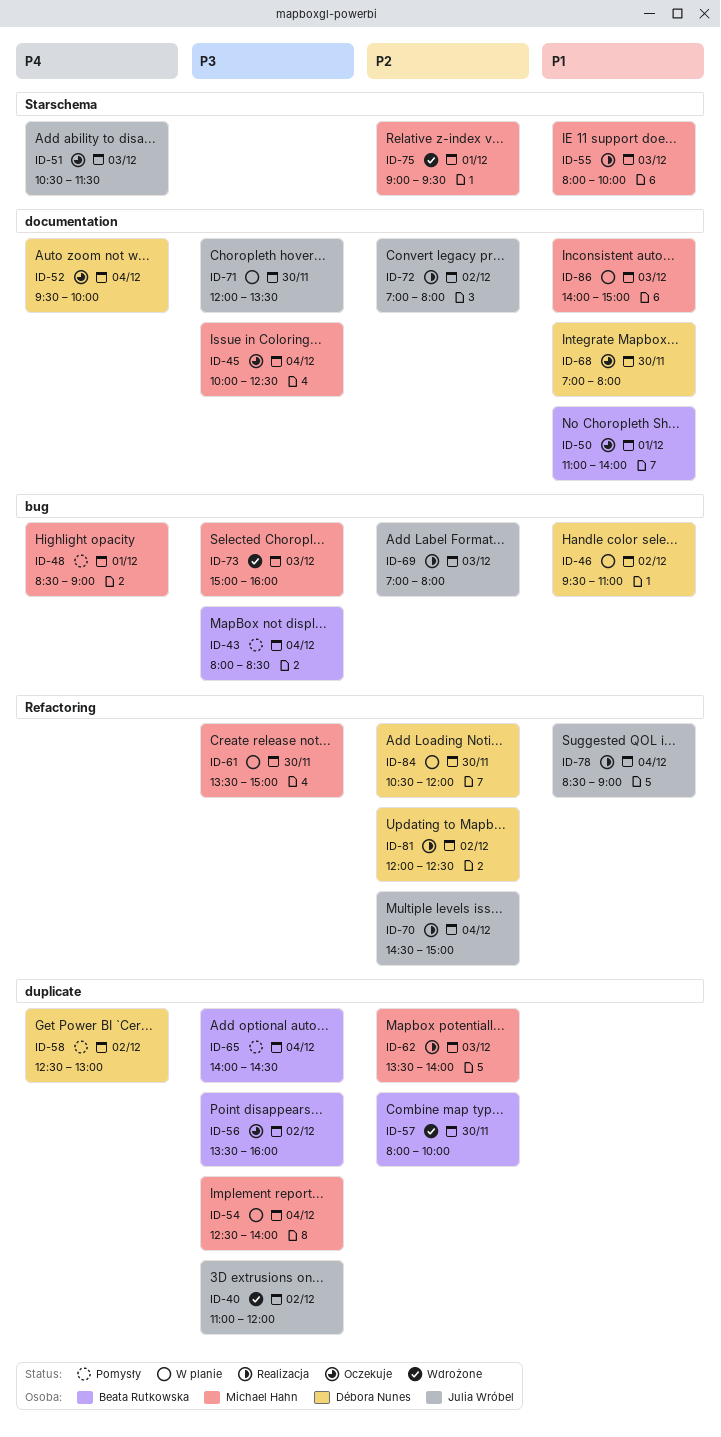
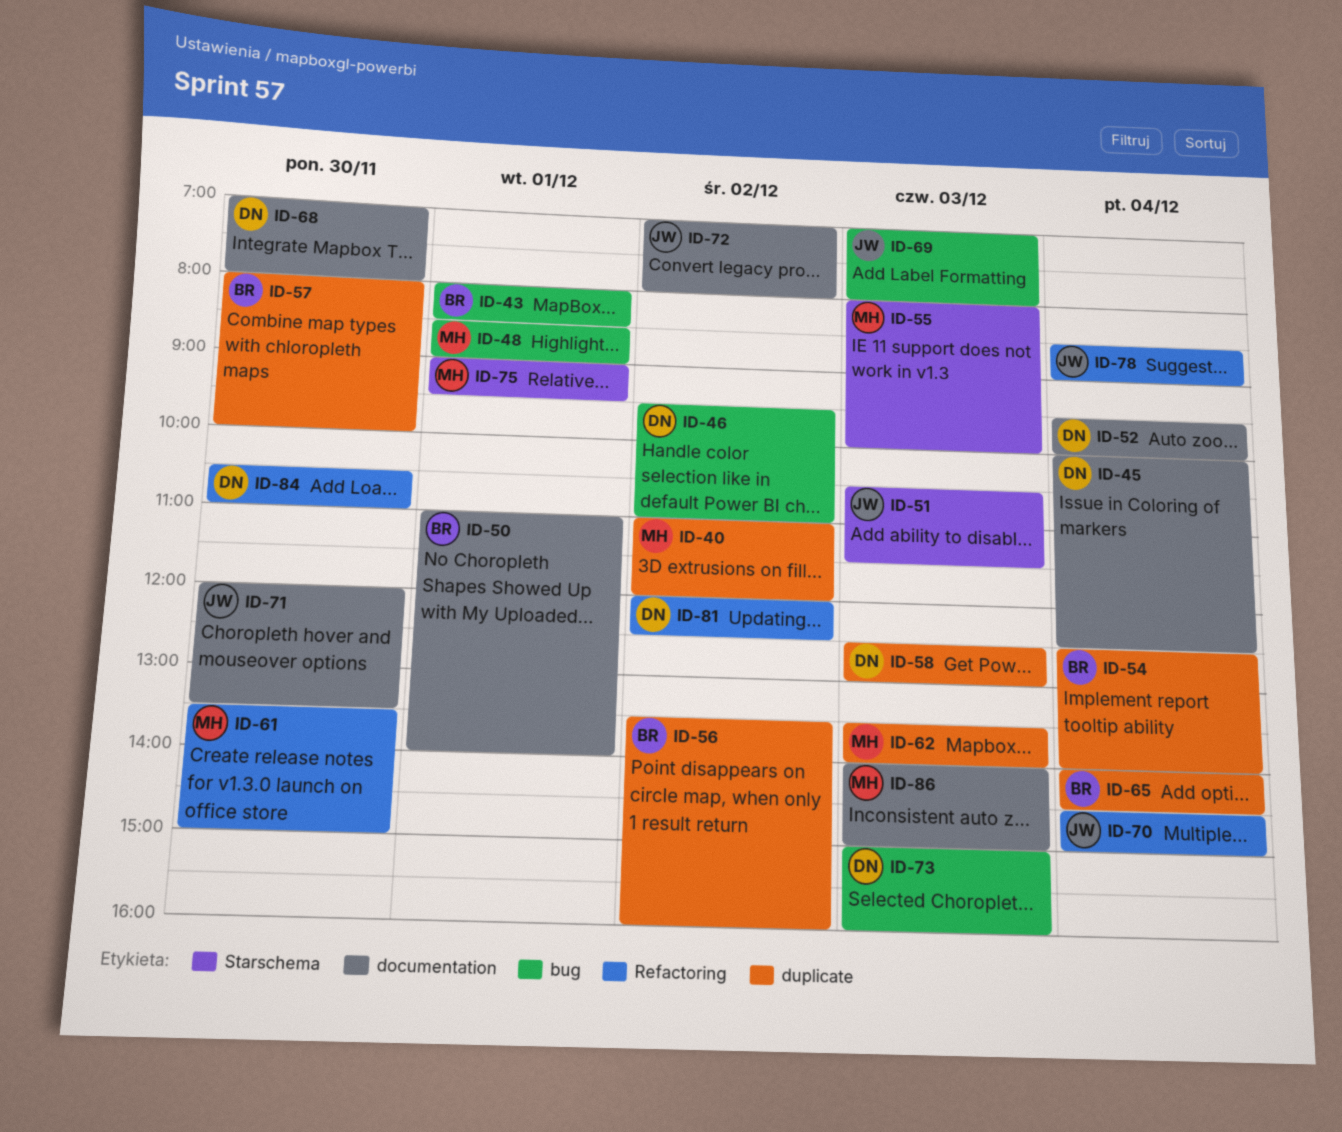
ID-40, owner: Julia Wróbel -> Michael Hahn
ID-43, day: Dec 4 -> Dec 1
ID-45, owner: Michael Hahn -> Débora Nunes
ID-54, owner: Michael Hahn -> Beata Rutkowska
ID-58, day: Dec 2 -> Dec 3
ID-73, owner: Michael Hahn -> Débora Nunes
ID-84, ends: 12:00 -> 11:00

